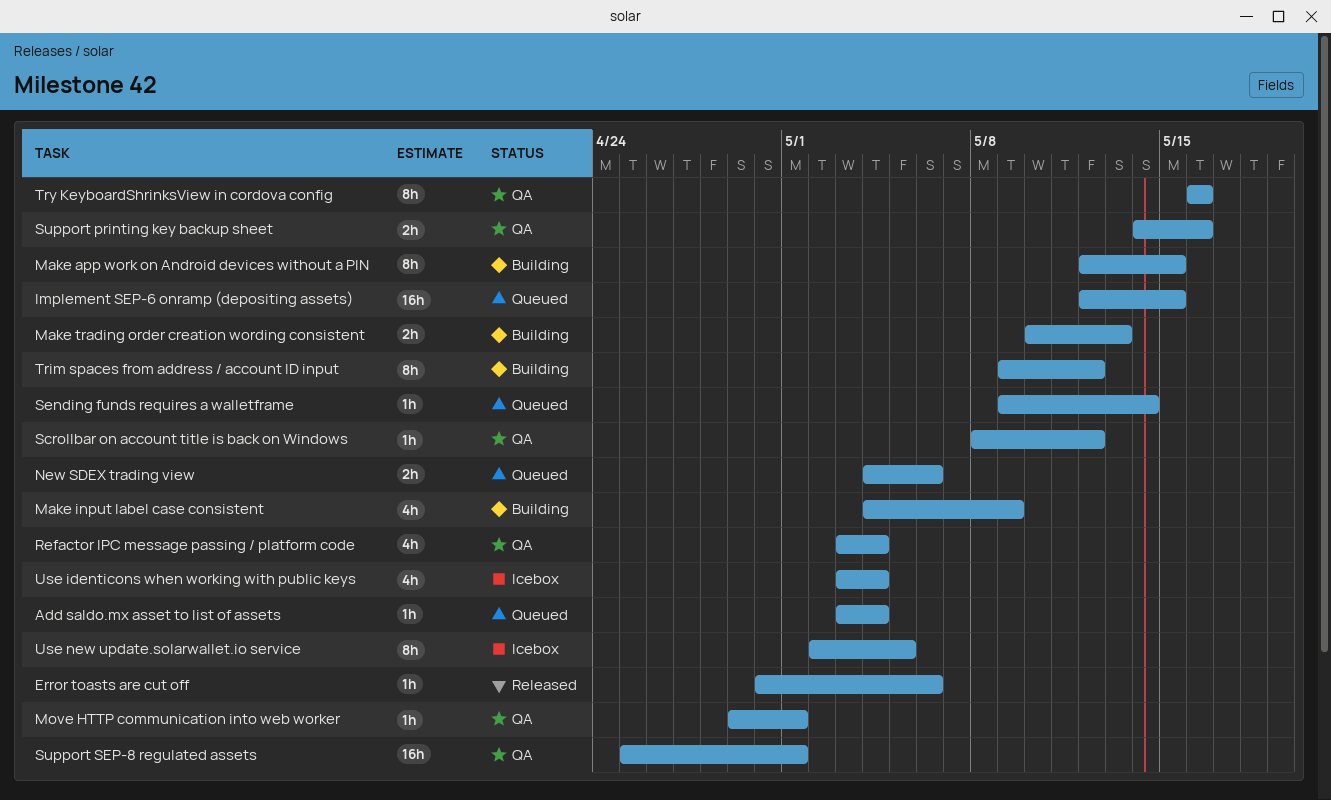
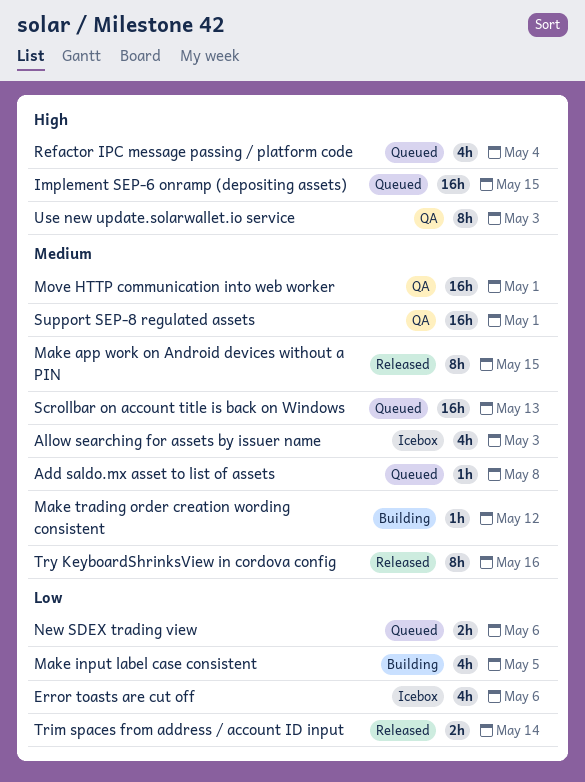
Add saldo.mx asset to list of assets, due: May 4 -> May 8
Allow searching for assets by issuer name: none -> present
Error toasts are cut off, status: Released -> Icebox
Error toasts are cut off, estimate: 1h -> 4h
Make app work on Android devices without a PIN, status: Building -> Released
Make input label case consistent, due: May 9 -> May 5
Make trading order creation wording consistent, estimate: 2h -> 1h
Make trading order creation wording consistent, due: May 13 -> May 12
Move HTTP communication into web worker, estimate: 1h -> 16h
Refactor IPC message passing / platform code, status: QA -> Queued
Scrollbar on account title is back on Windows, status: QA -> Queued
Scrollbar on account title is back on Windows, estimate: 1h -> 16h
Scrollbar on account title is back on Windows, due: May 12 -> May 13
Sending funds requires a walletframe: present -> none
Support printing key backup sheet: present -> none
Trim spaces from address / account ID input, status: Building -> Released
Trim spaces from address / account ID input, estimate: 8h -> 2h
Trim spaces from address / account ID input, due: May 12 -> May 14
Try KeyboardShrinksView in cordova config, status: QA -> Released
Use identicons when working with public keys: present -> none
Use new update.solarwallet.io service, status: Icebox -> QA
Use new update.solarwallet.io service, due: May 5 -> May 3

